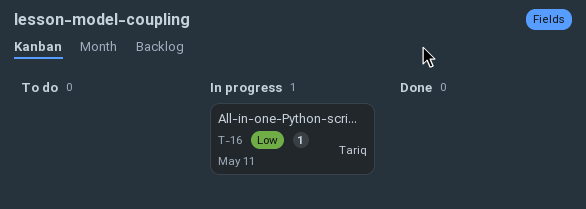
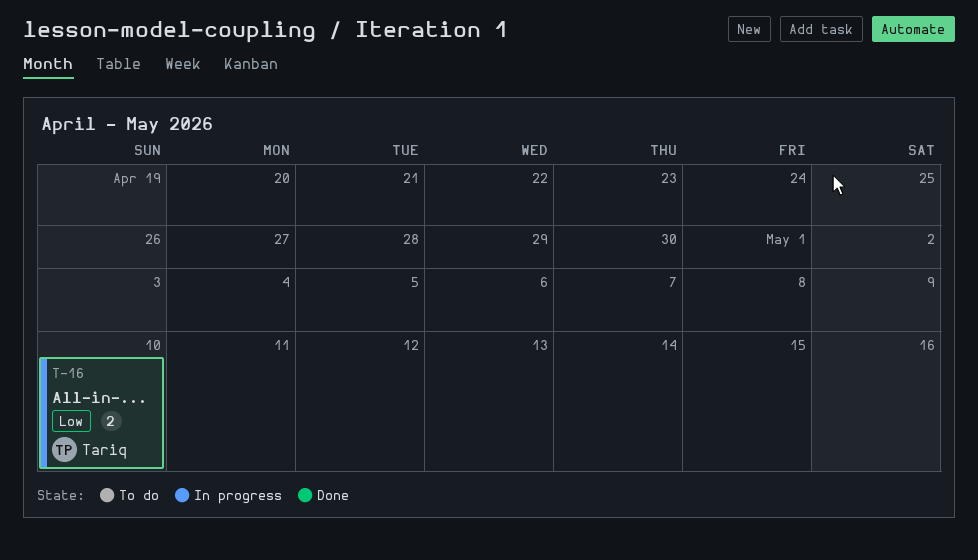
T-16, estimate: 1 -> 2
T-16, due: May 11 -> May 10

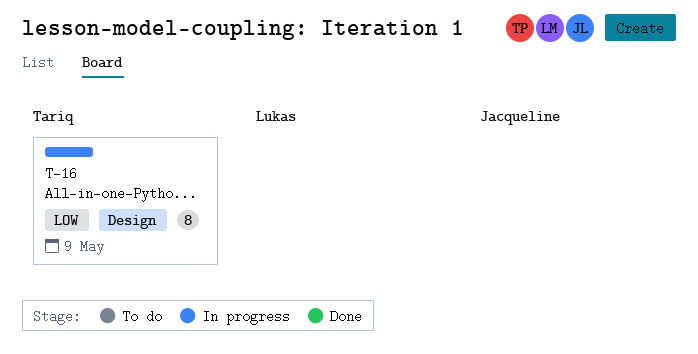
T-16, estimate: 2 -> 8
T-16, due: May 10 -> May 9

